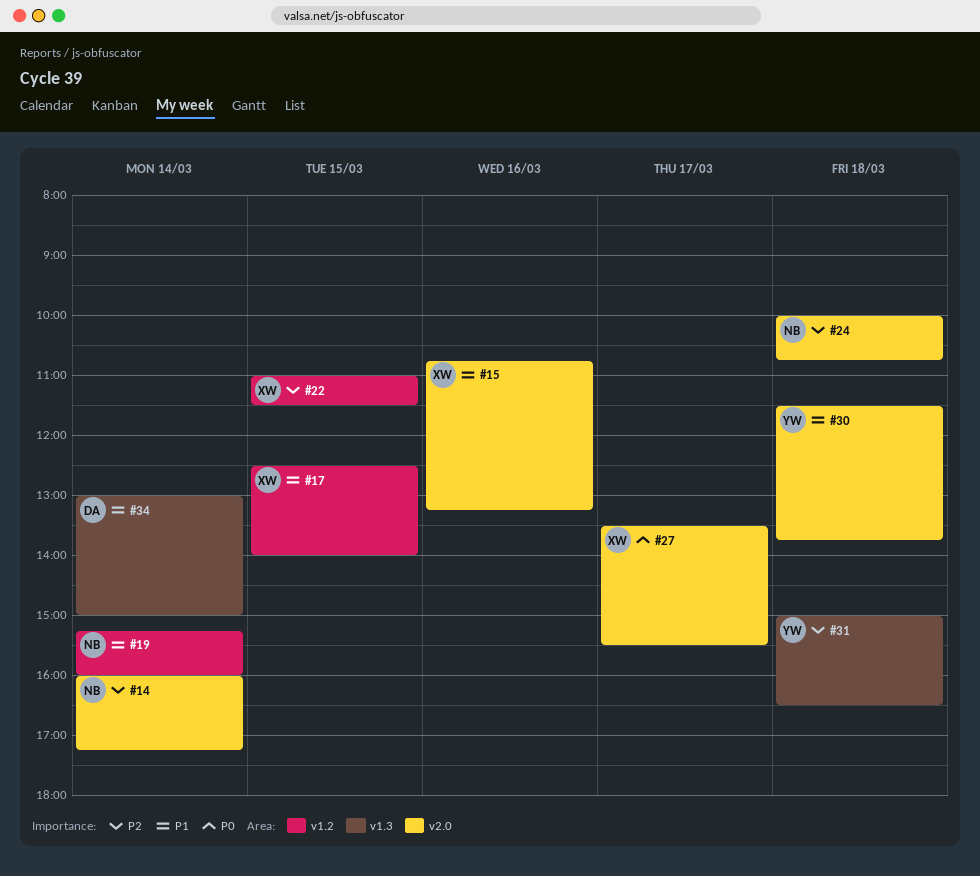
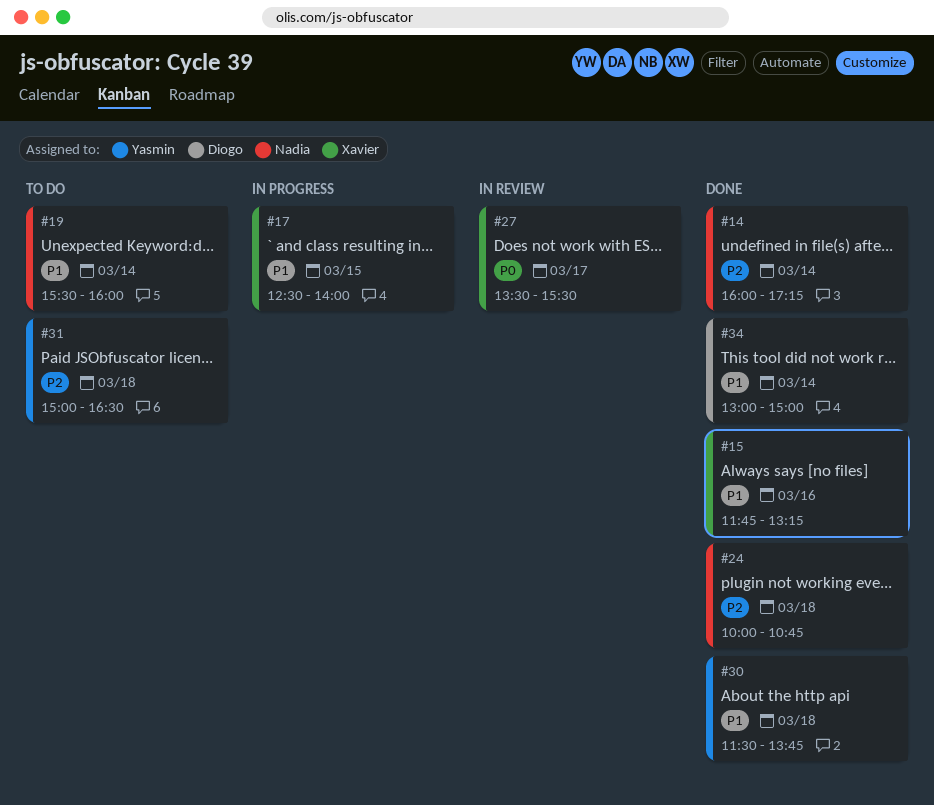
#15, begins: 10:45 -> 11:45
#19, begins: 15:15 -> 15:30
#22: present -> none

